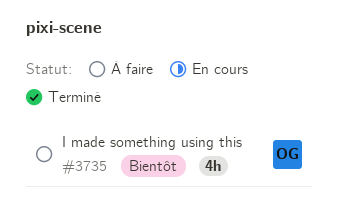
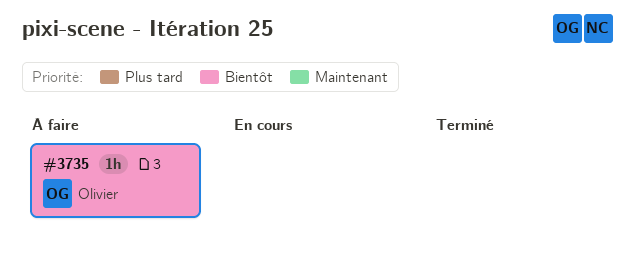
#3735, estimate: 4h -> 1h

